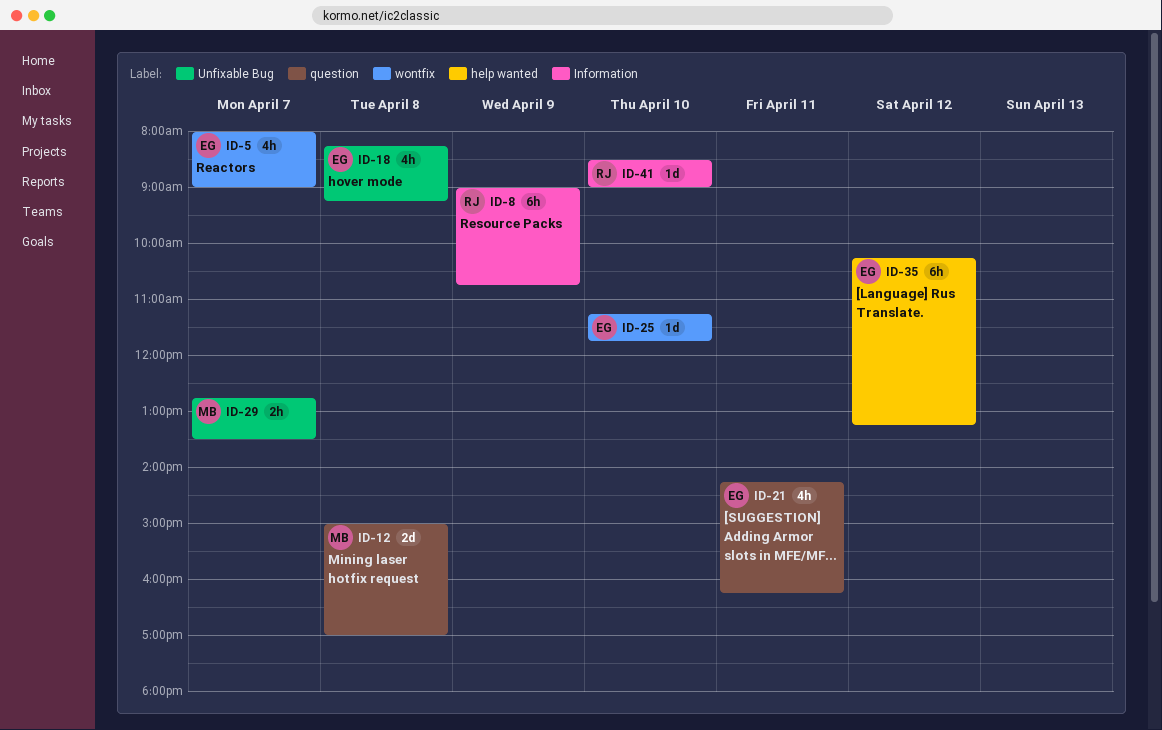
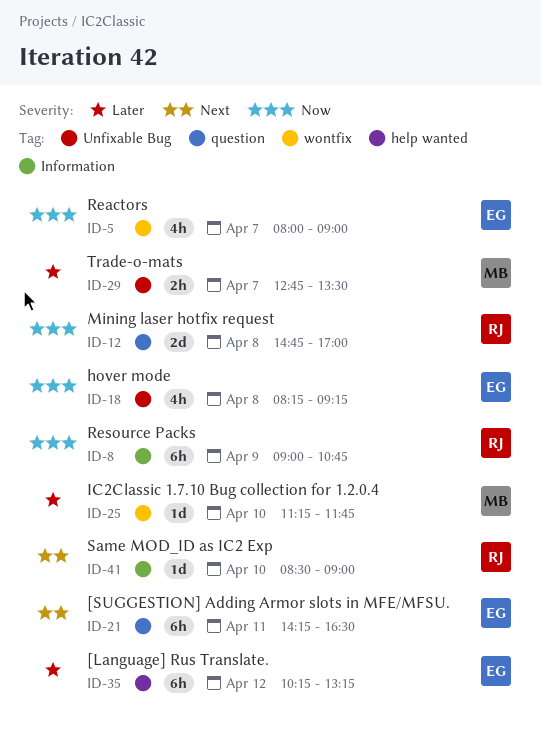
ID-12, owner: MB -> RJ
ID-12, begins: 15:00 -> 14:45
ID-21, estimate: 4h -> 6h
ID-21, ends: 16:15 -> 16:30
ID-25, owner: EG -> MB

